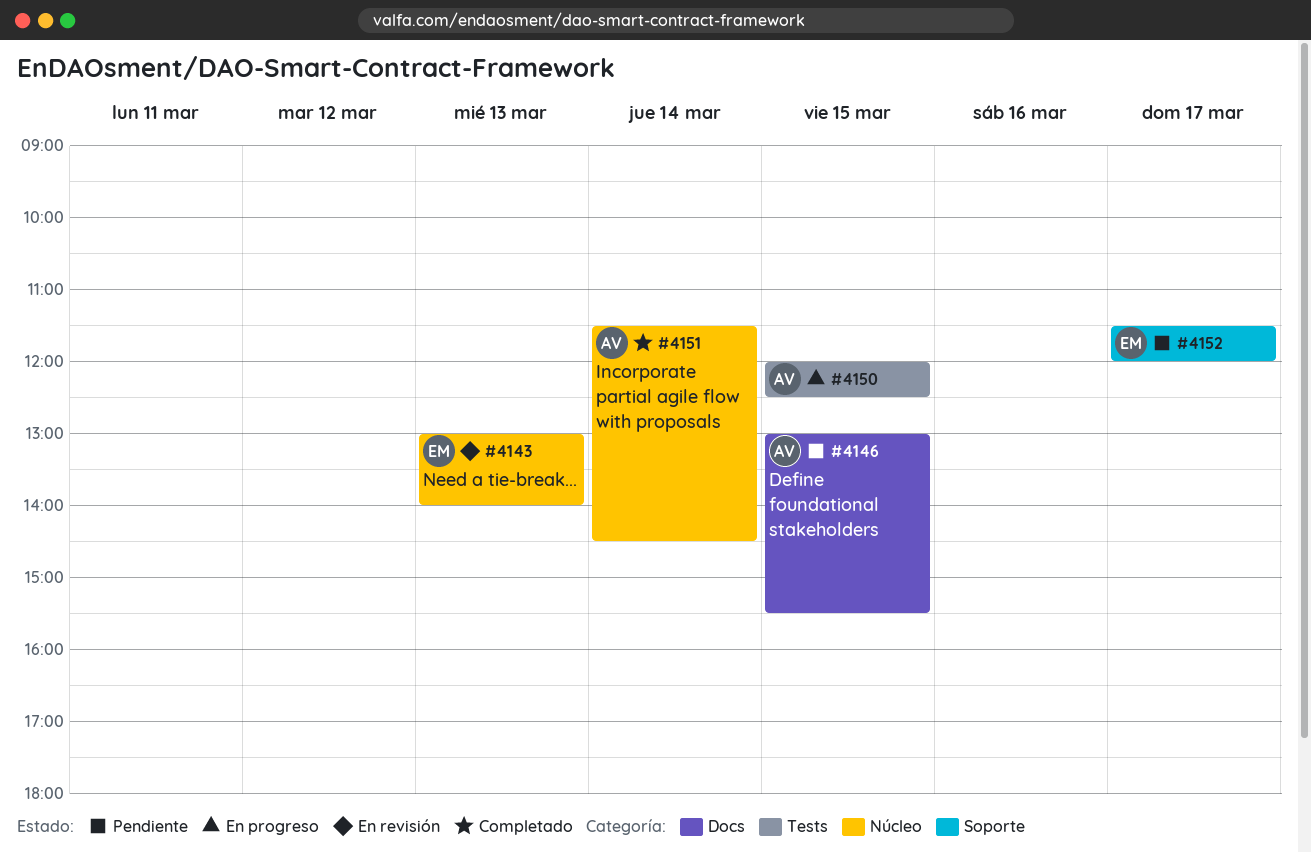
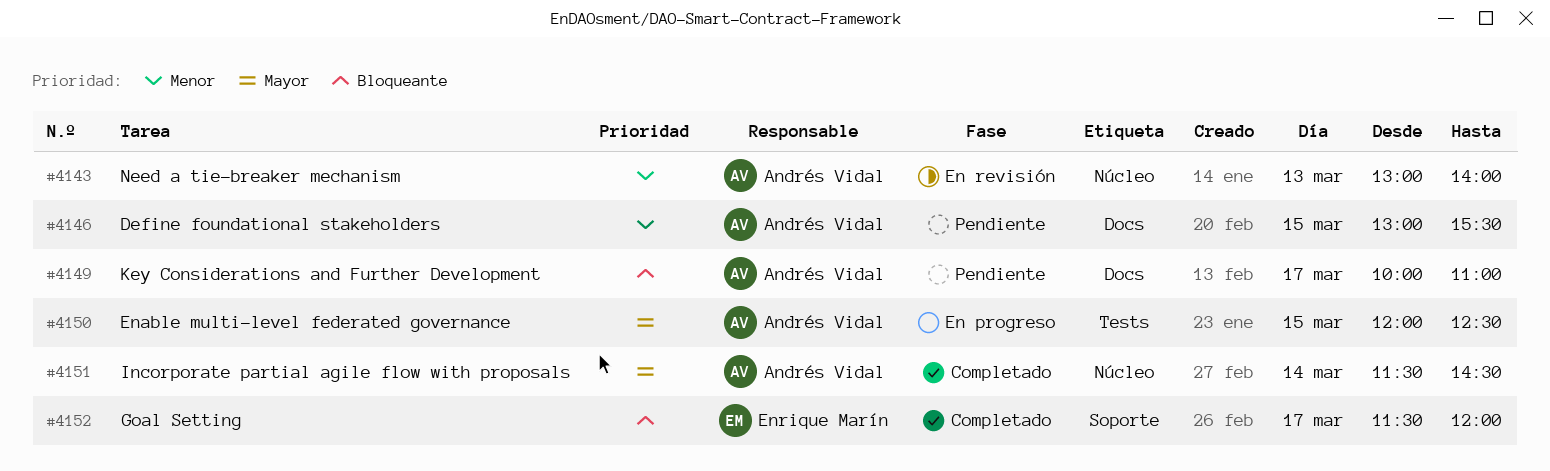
#4143, owner: Enrique Marín -> Andrés Vidal
#4149: none -> present
#4152, status: Pendiente -> Completado

